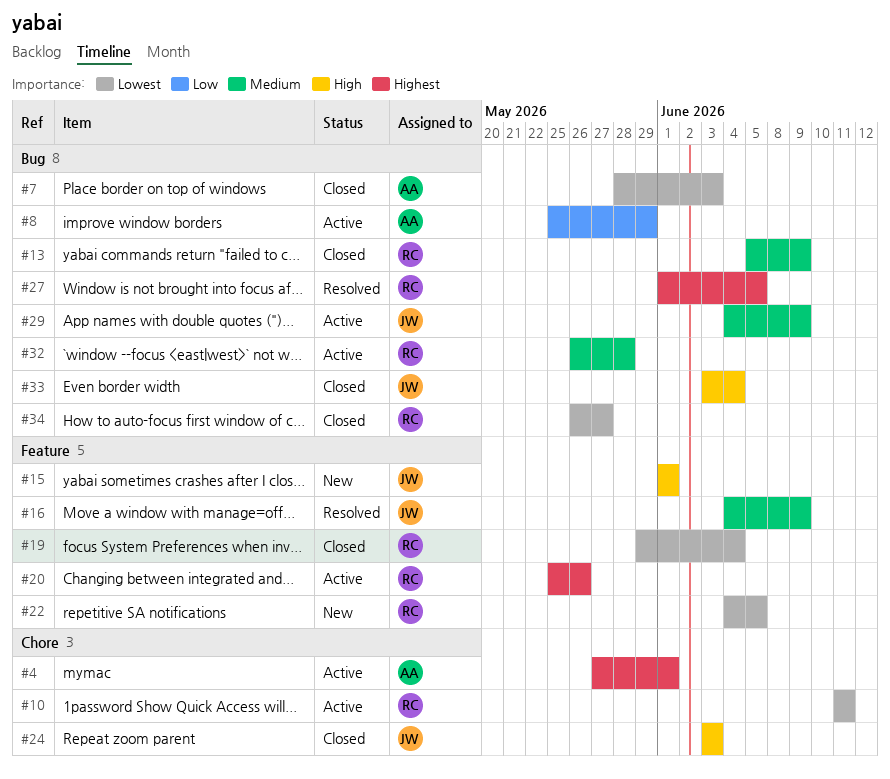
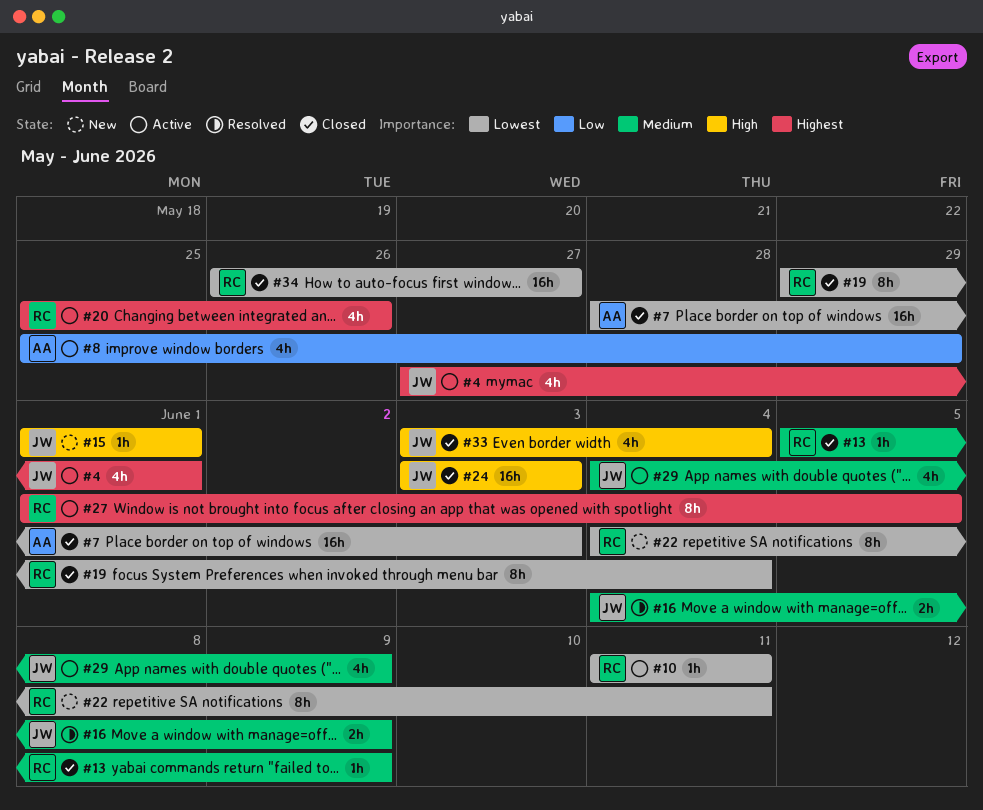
#4, owner: AA -> JW
#22, due: Jun 5 -> Jun 11
#27, status: Resolved -> Active
#32: present -> none

